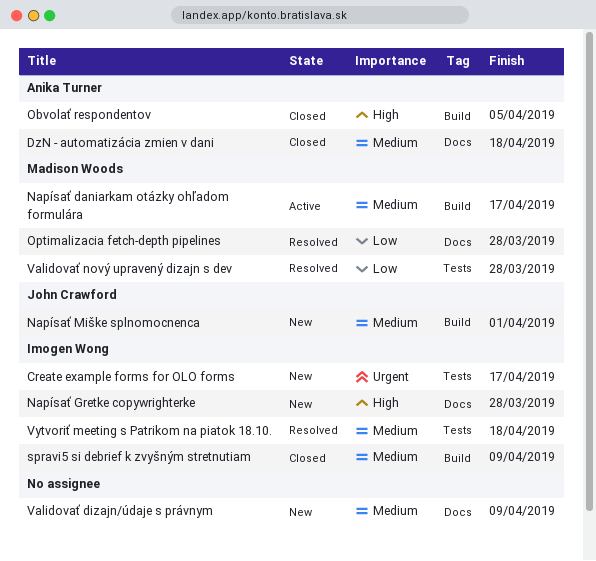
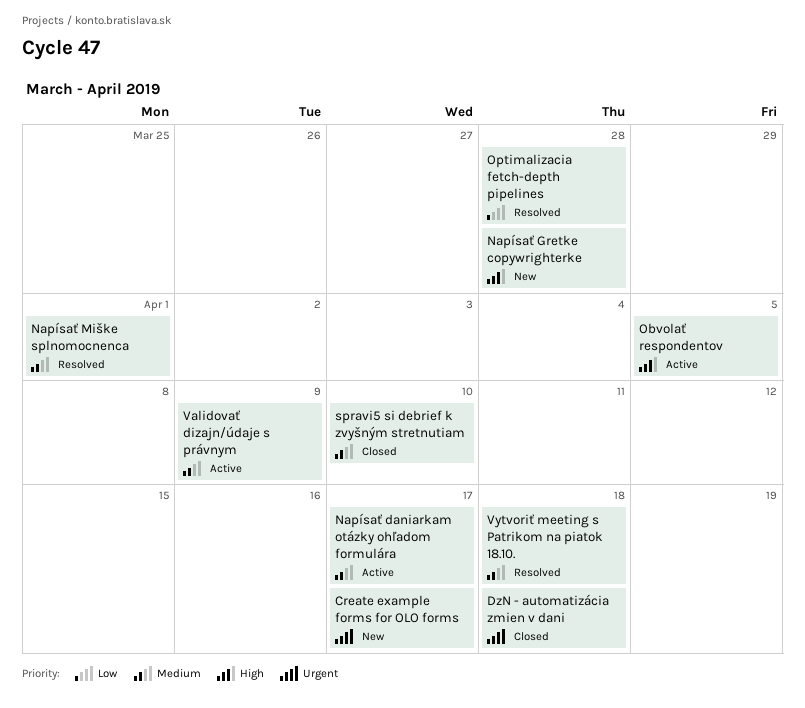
DzN - automatizácia zmien v dani, priority: Medium -> Urgent
Napísať Miške splnomocnenca, status: New -> Resolved
Obvolať respondentov, status: Closed -> Active
spravi5 si debrief k zvyšným stretnutiam, due: Apr 9 -> Apr 10
Validovať dizajn/údaje s právnym, status: New -> Active
Validovať nový upravený dizajn s dev: present -> none

